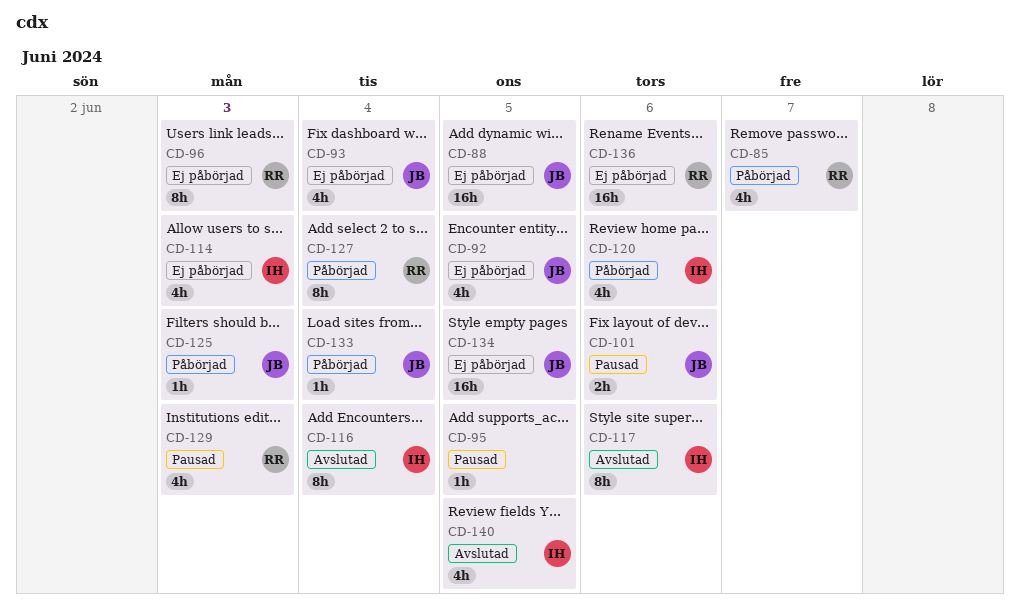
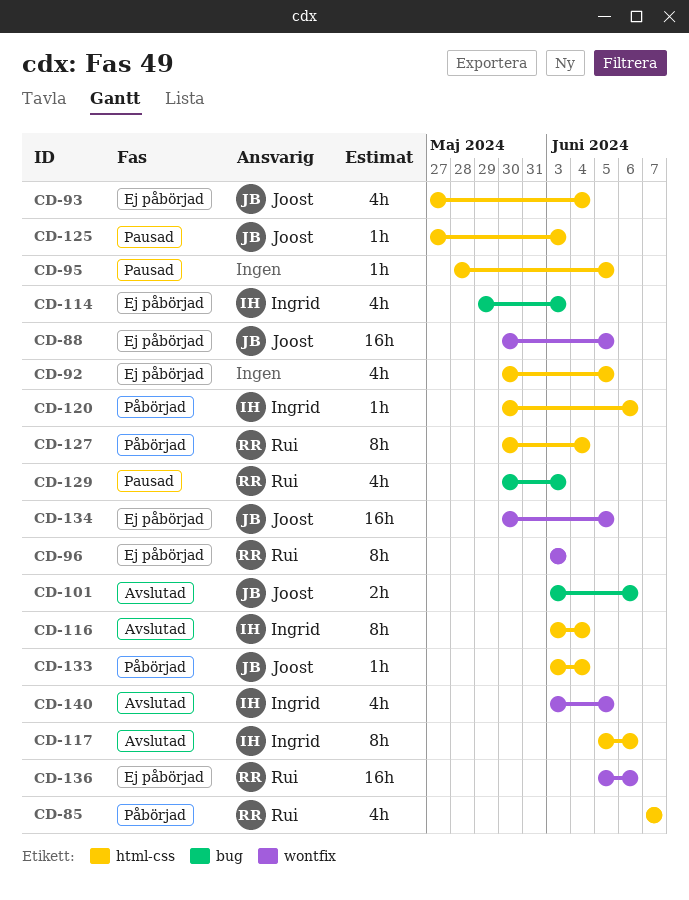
CD-92, owner: Joost -> none
CD-101, status: Pausad -> Avslutad
CD-120, estimate: 4h -> 1h
CD-125, status: Påbörjad -> Pausad

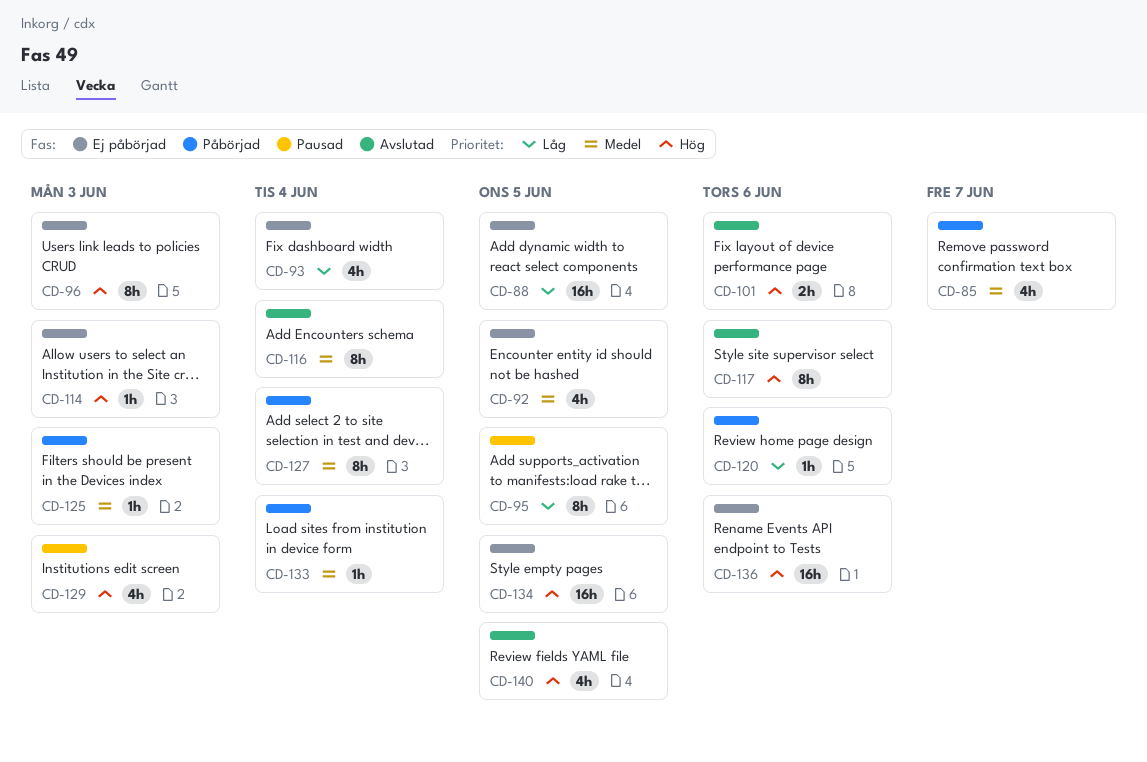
CD-95, estimate: 1h -> 8h
CD-114, estimate: 4h -> 1h
CD-125, status: Pausad -> Påbörjad

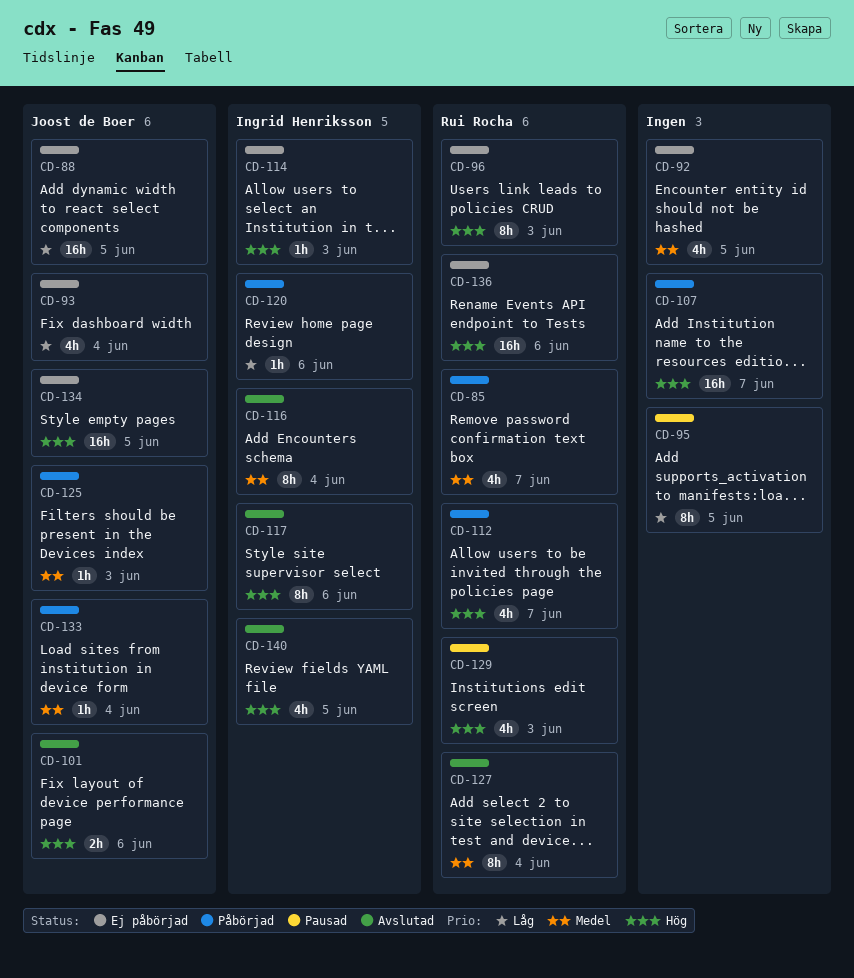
CD-107: none -> present
CD-112: none -> present
CD-127, status: Påbörjad -> Avslutad

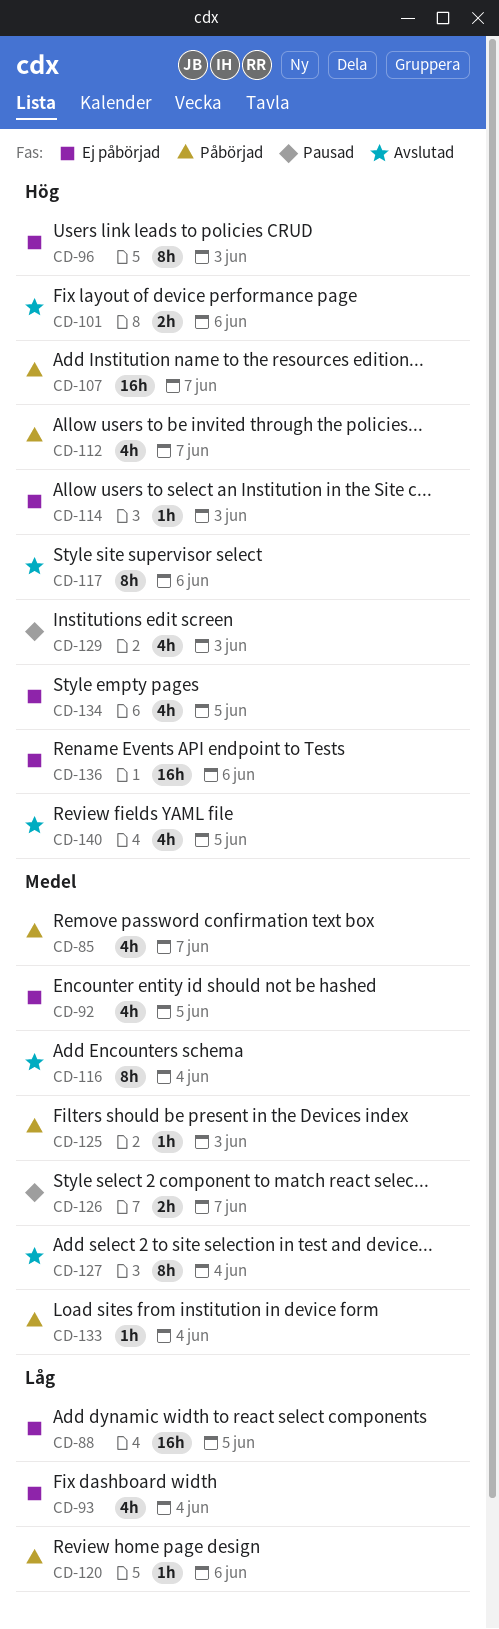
CD-95: present -> none
CD-126: none -> present
CD-134, estimate: 16h -> 4h

